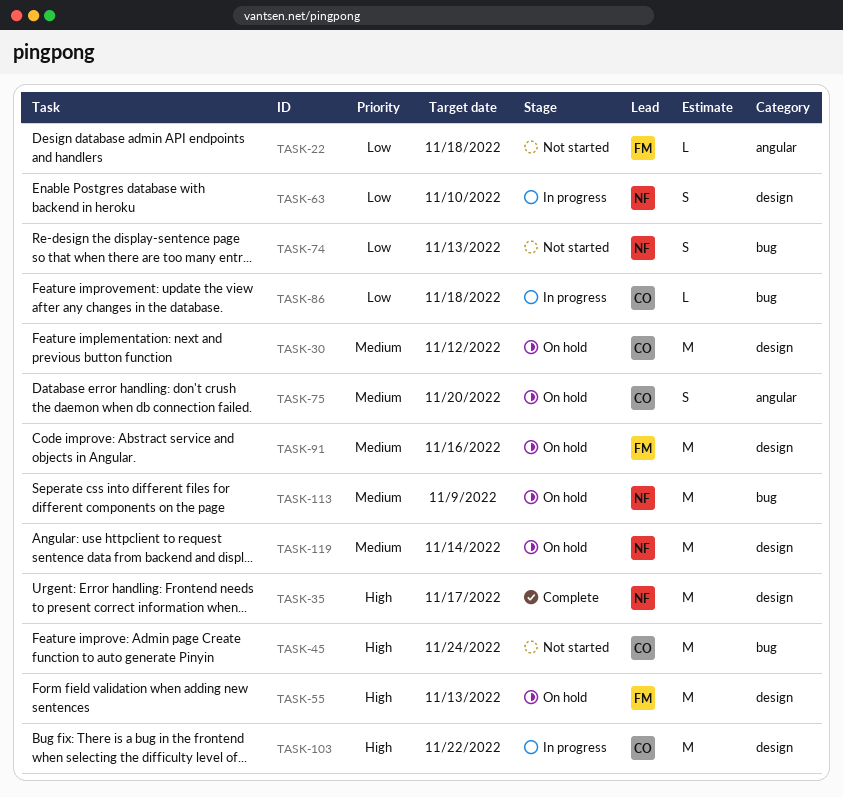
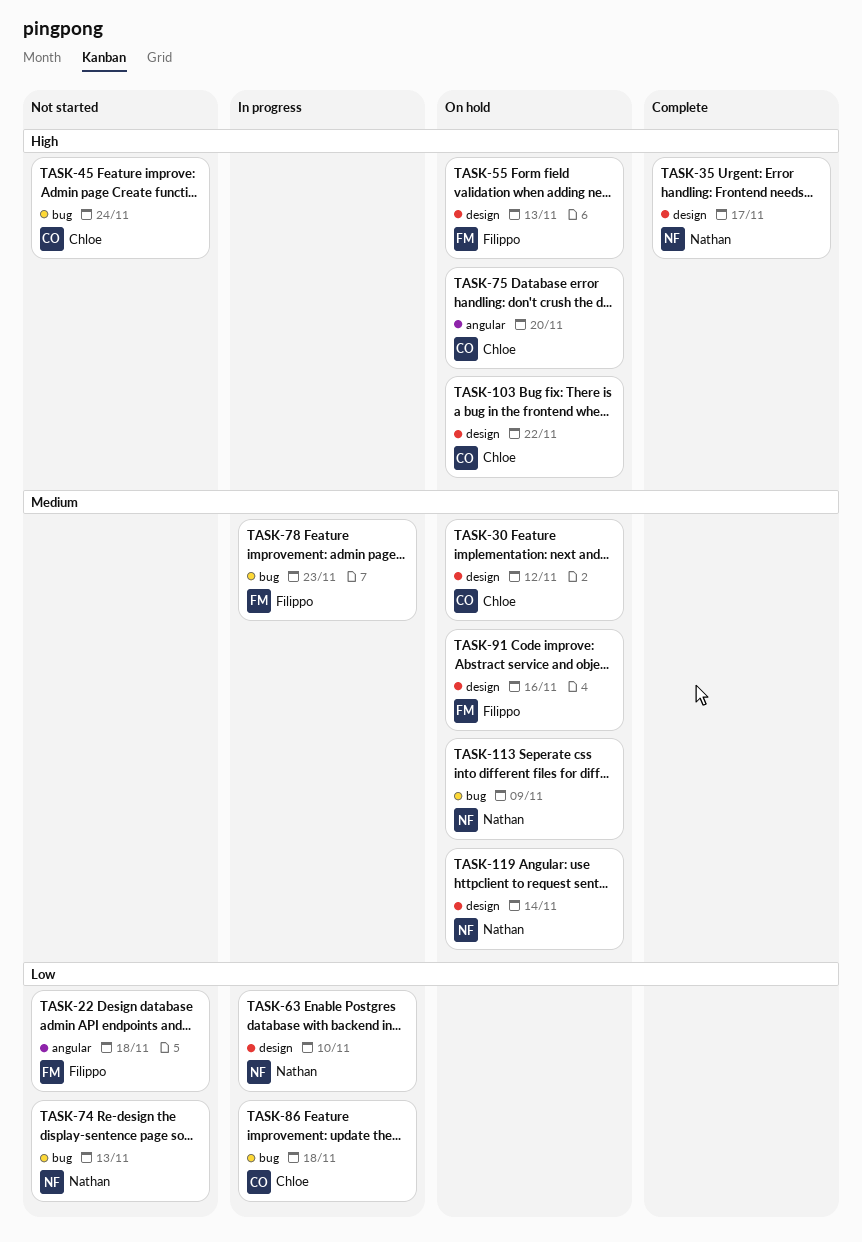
TASK-75, priority: Medium -> High
TASK-78: none -> present
TASK-103, status: In progress -> On hold

